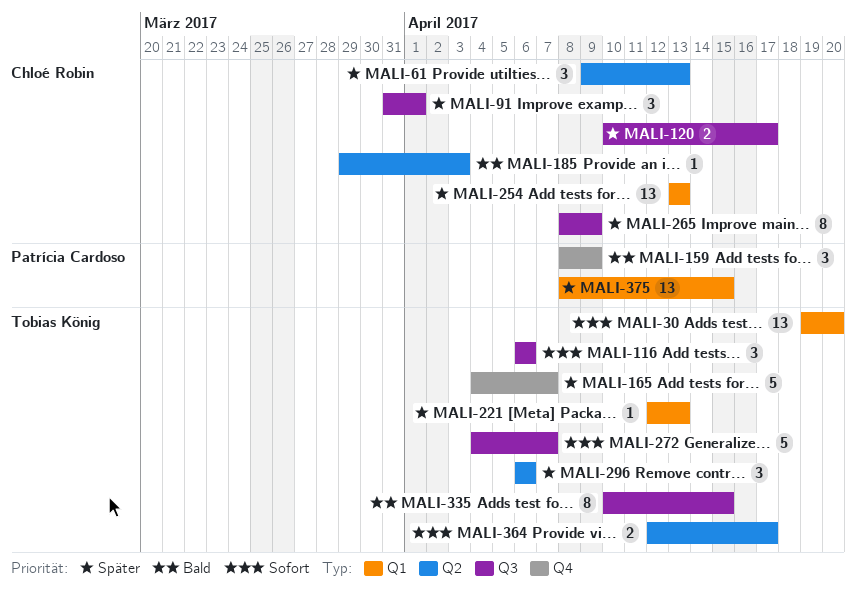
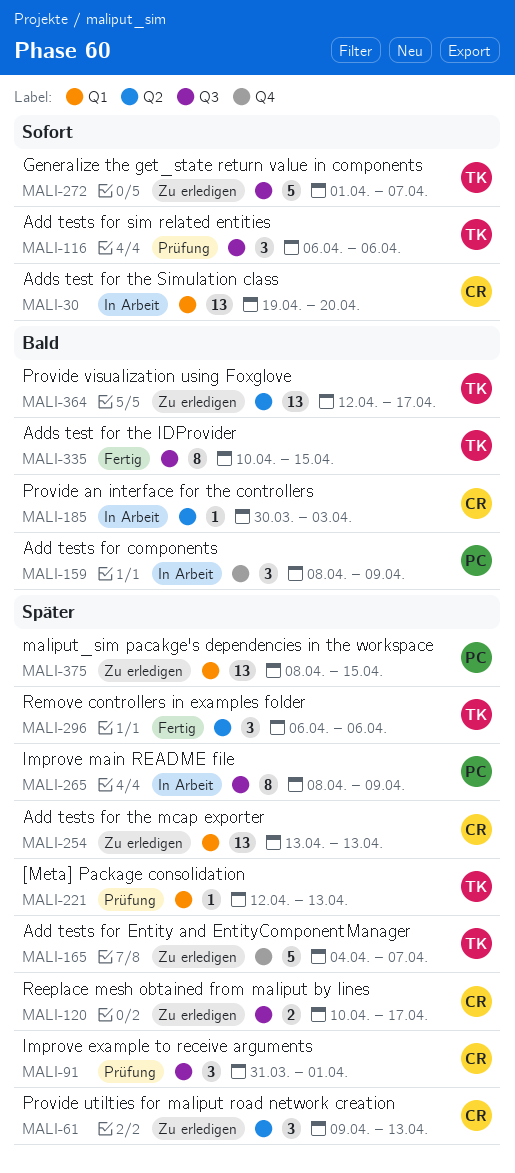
MALI-30, owner: Tobias König -> Chloé Robin
MALI-185, start: Mar 29 -> Mar 30
MALI-265, owner: Chloé Robin -> Patrícia Cardoso
MALI-272, start: Apr 4 -> Apr 1
MALI-364, priority: Sofort -> Bald
MALI-364, estimate: 2 -> 13

